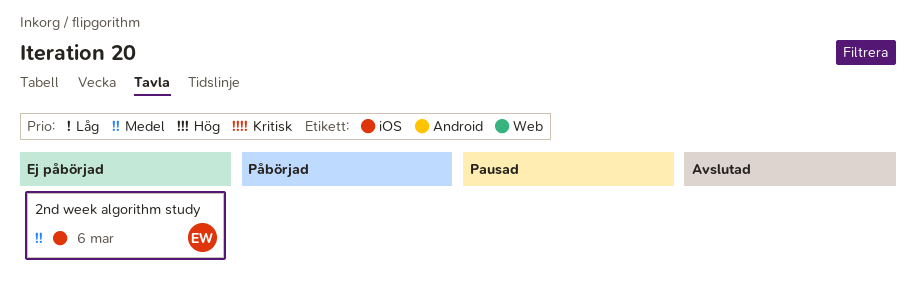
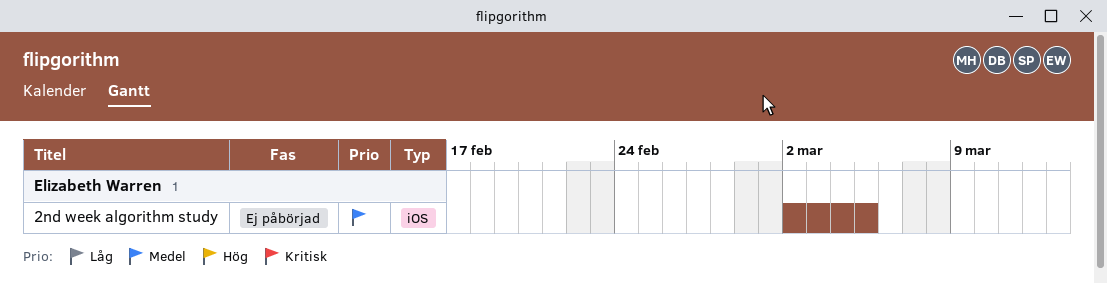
2nd week algorithm study, due: Mar 6 -> Mar 5

